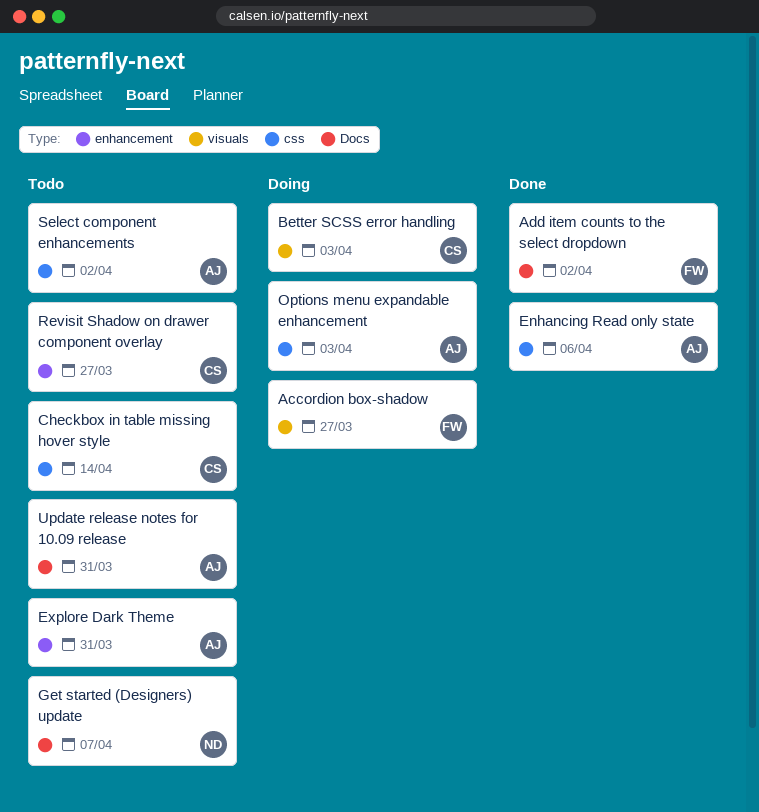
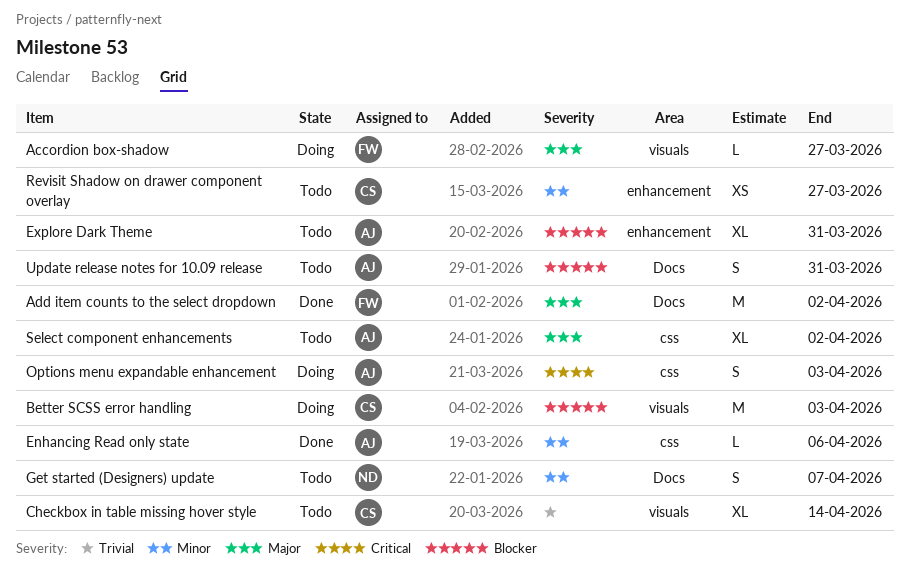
Checkbox in table missing hover style, label: css -> visuals

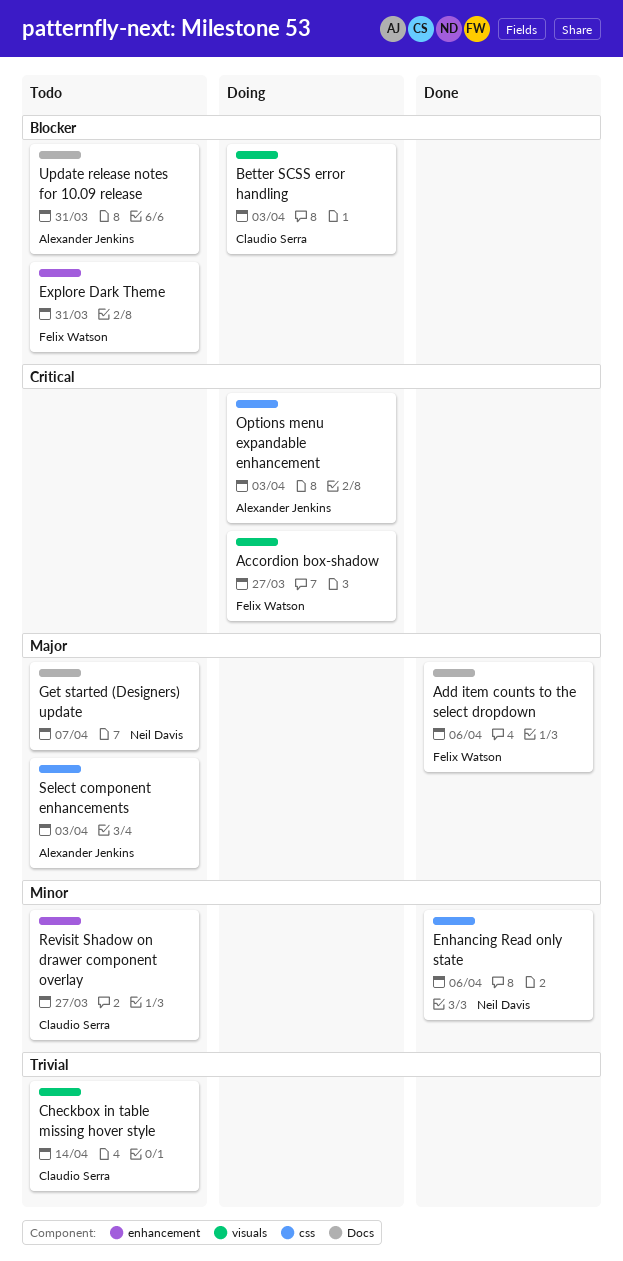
Accordion box-shadow, priority: Major -> Critical
Add item counts to the select dropdown, due: Apr 2 -> Apr 6
Enhancing Read only state, owner: Alexander Jenkins -> Neil Davis
Explore Dark Theme, owner: Alexander Jenkins -> Felix Watson
Get started (Designers) update, priority: Minor -> Major
Select component enhancements, due: Apr 2 -> Apr 3

